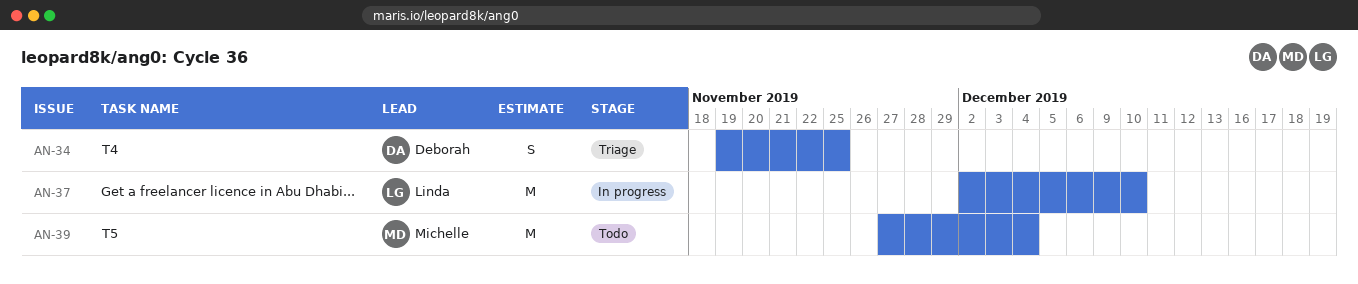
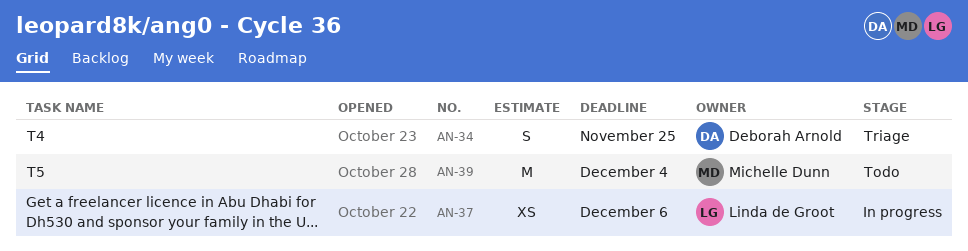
AN-37, estimate: M -> XS
AN-37, due: Dec 10 -> Dec 6

